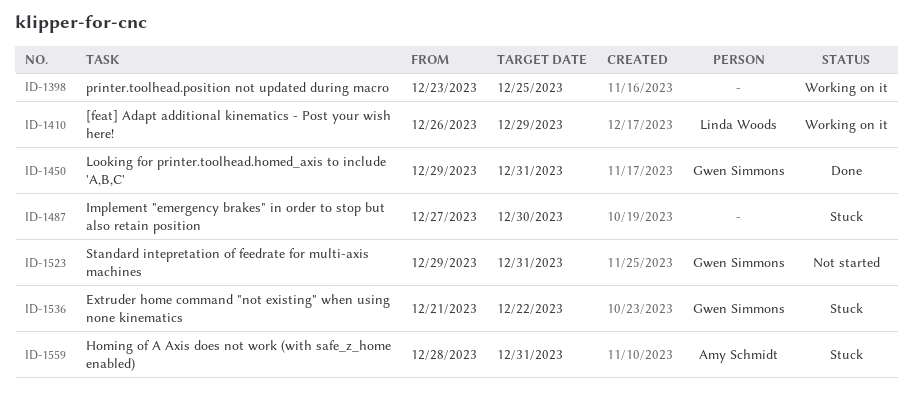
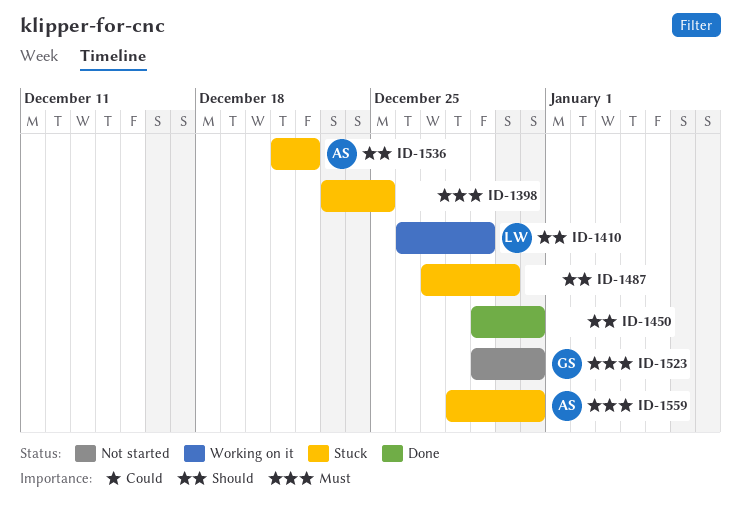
ID-1398, status: Working on it -> Stuck
ID-1450, owner: Gwen Simmons -> none
ID-1536, owner: Gwen Simmons -> Amy Schmidt

